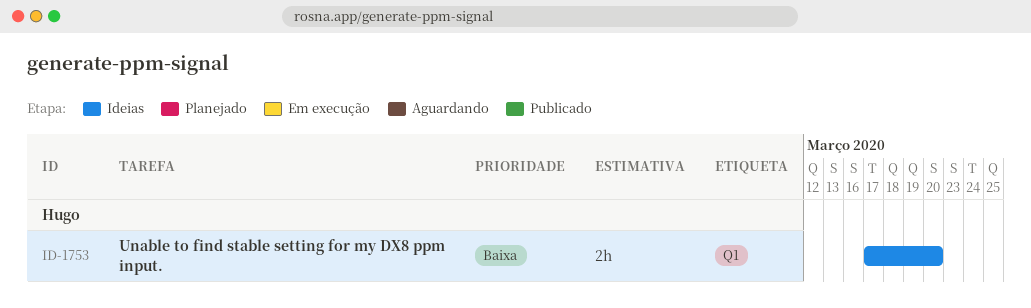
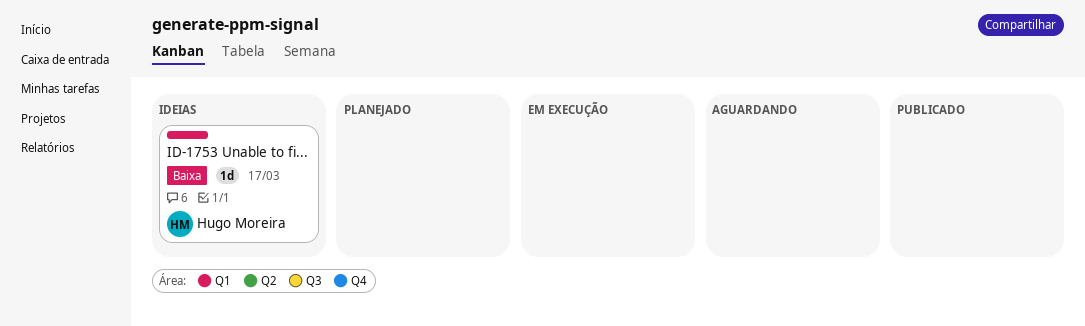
ID-1753, estimate: 2h -> 1d
ID-1753, due: Mar 20 -> Mar 17

